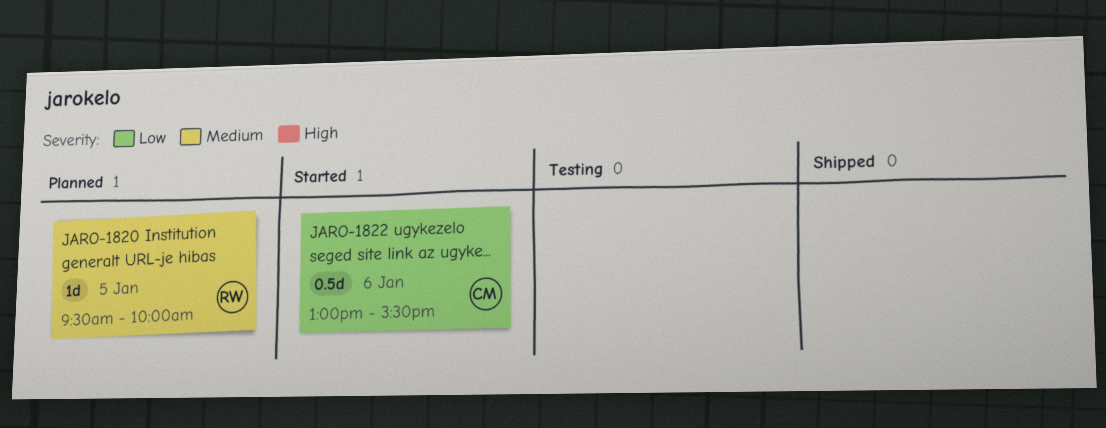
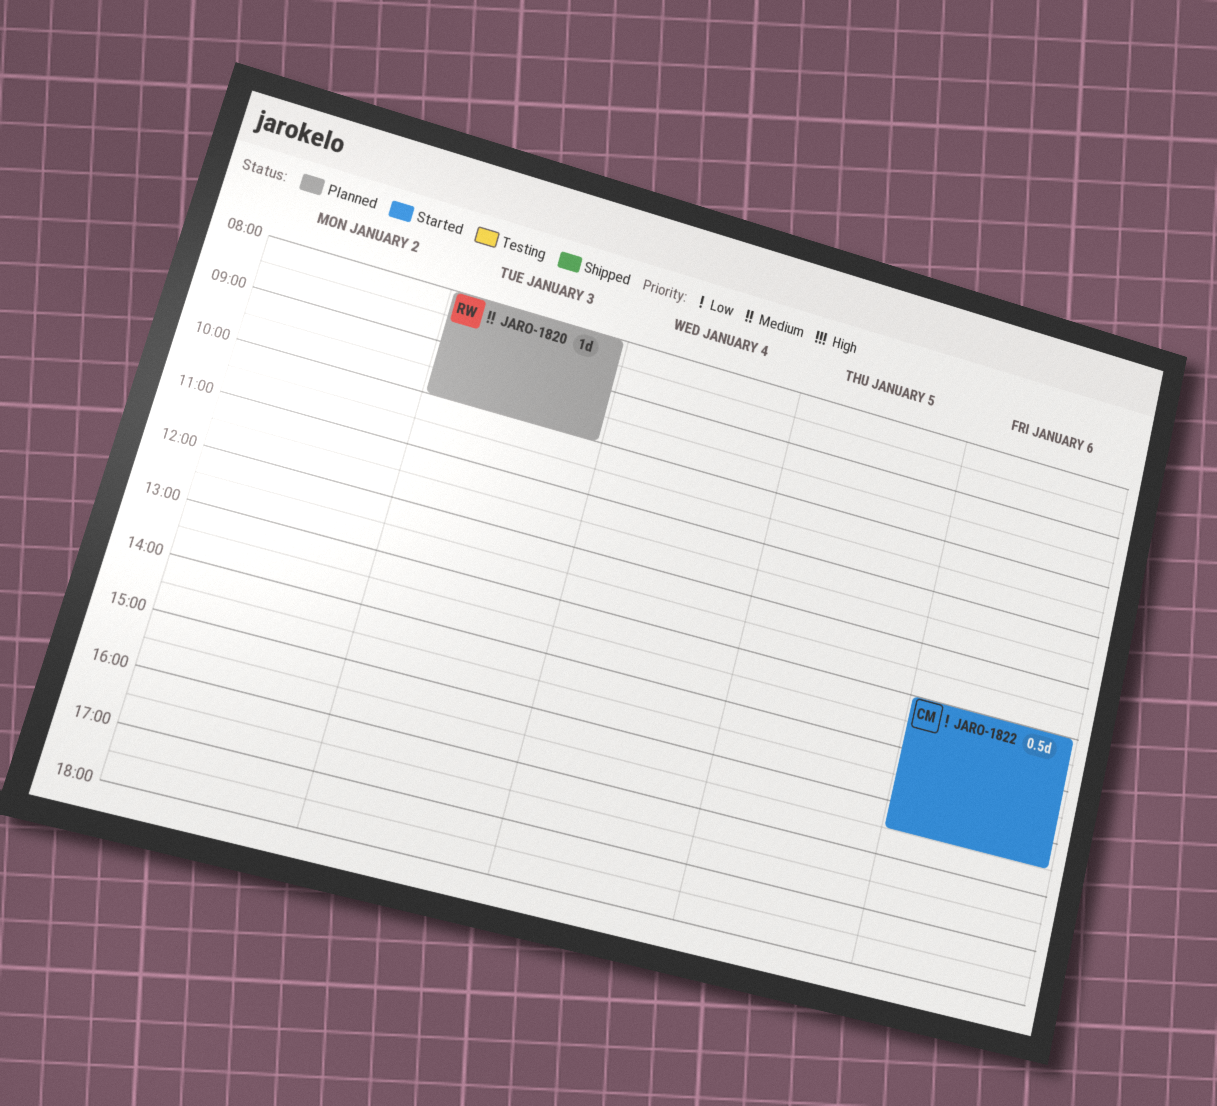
JARO-1820, day: Jan 5 -> Jan 3
JARO-1820, begins: 09:30 -> 08:00

